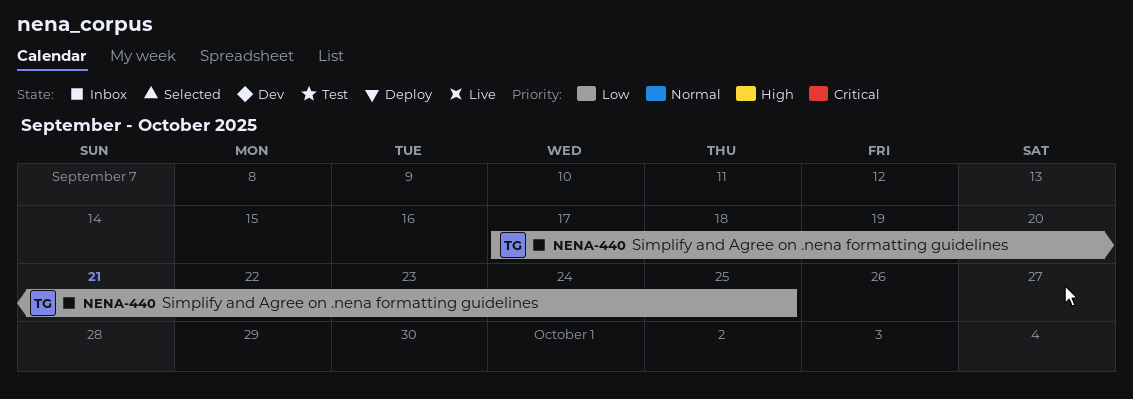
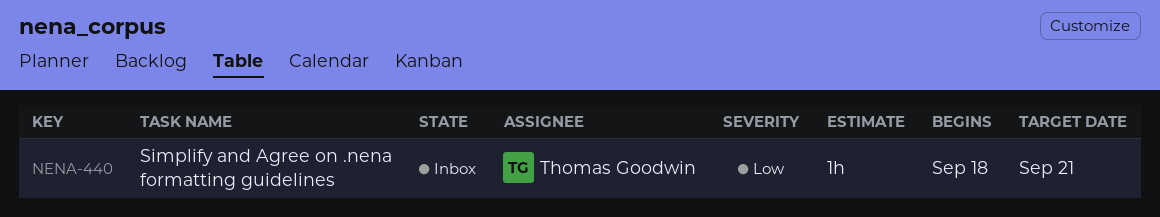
NENA-440, start: Sep 17 -> Sep 18
NENA-440, due: Sep 25 -> Sep 21

